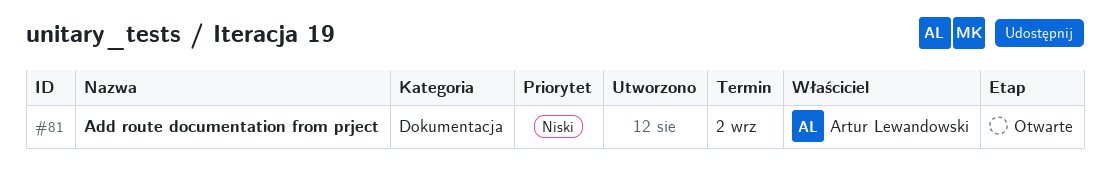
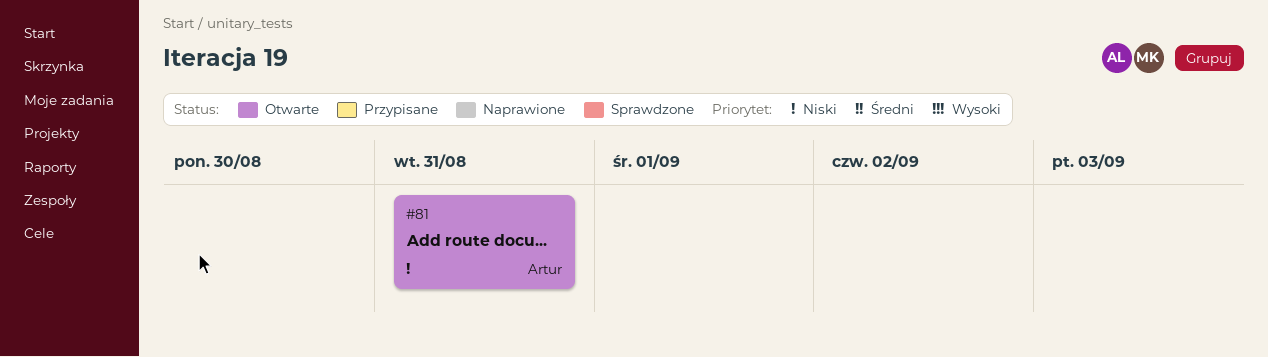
#81, due: Sep 2 -> Aug 31

